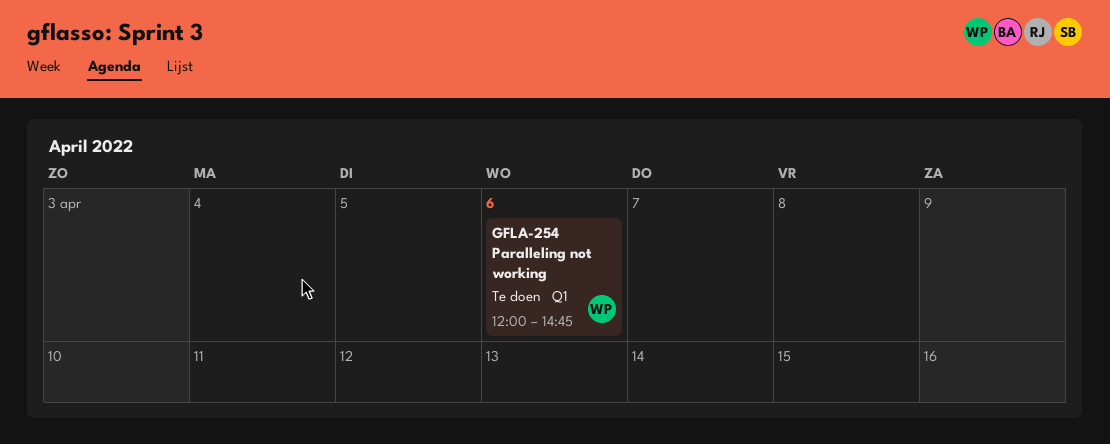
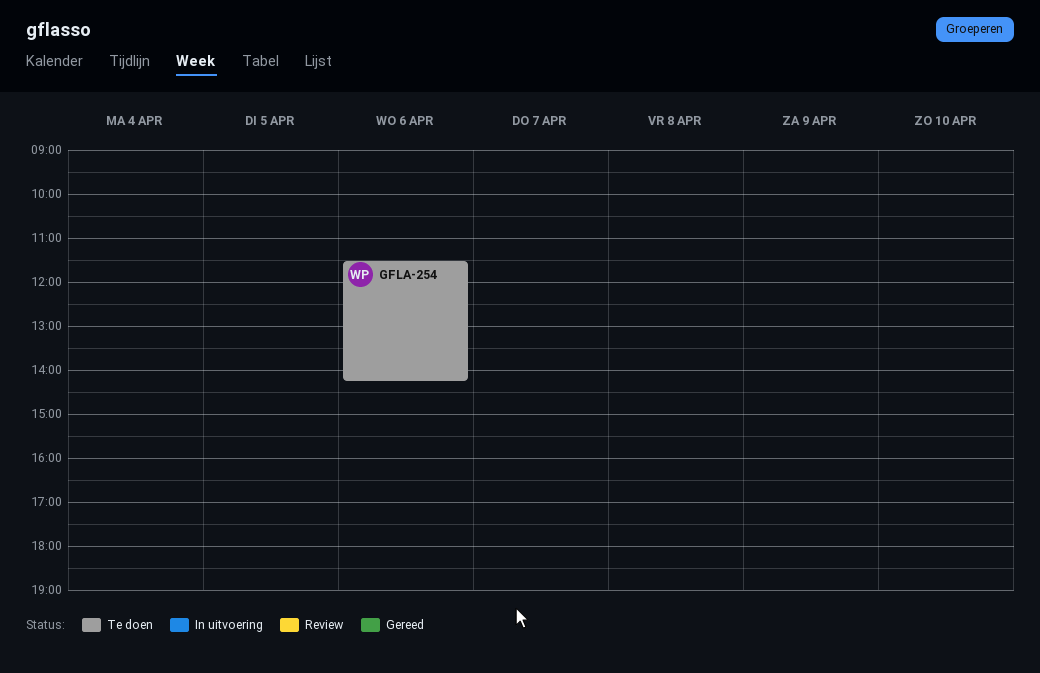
GFLA-254, begins: 12:00 -> 11:30
GFLA-254, ends: 14:45 -> 14:15

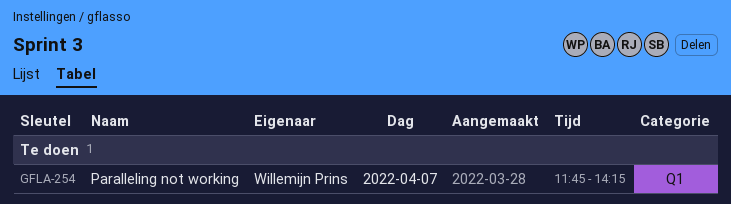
GFLA-254, day: Apr 6 -> Apr 7
GFLA-254, begins: 11:30 -> 11:45

